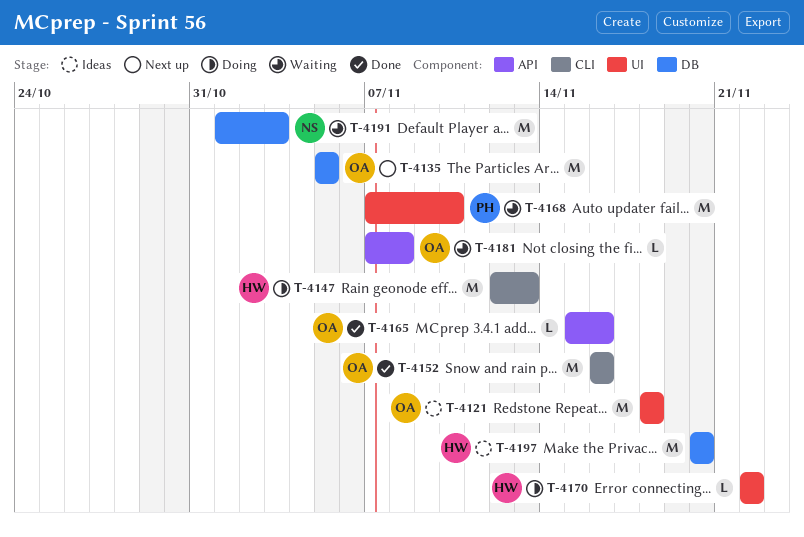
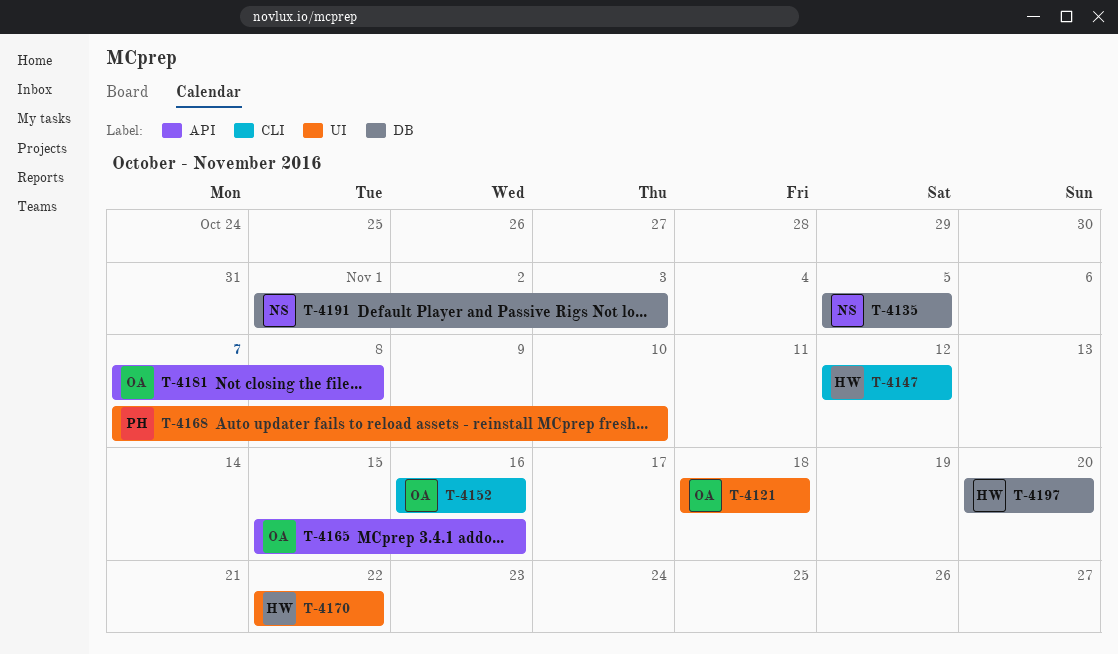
T-4135, owner: OA -> NS
T-4147, due: Nov 13 -> Nov 12

